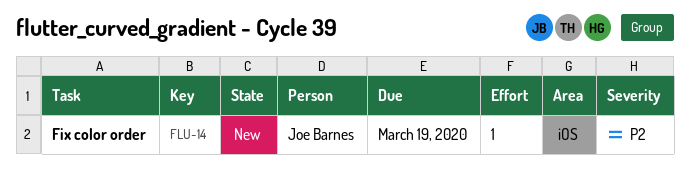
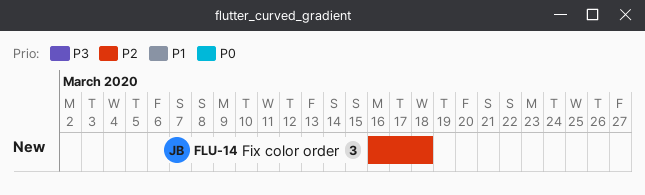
FLU-14, estimate: 1 -> 3
FLU-14, due: Mar 19 -> Mar 18

